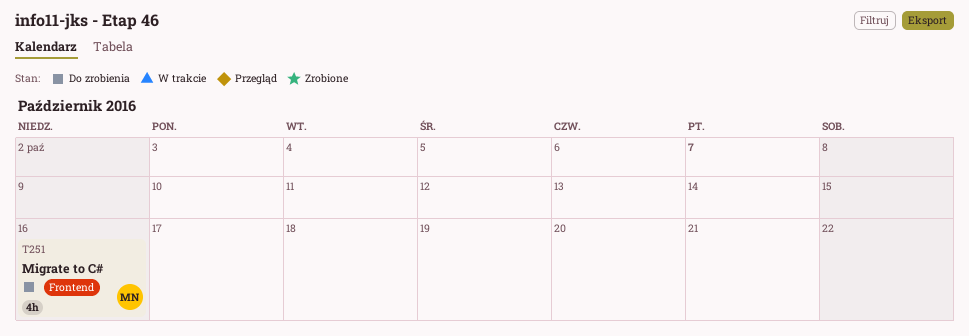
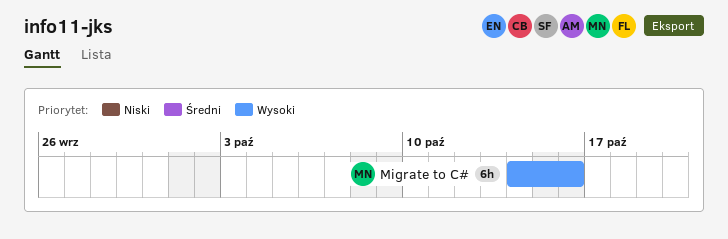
Migrate to C#, estimate: 4h -> 6h

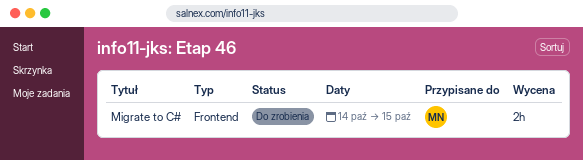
Migrate to C#, estimate: 6h -> 2h
Migrate to C#, due: Oct 16 -> Oct 15

